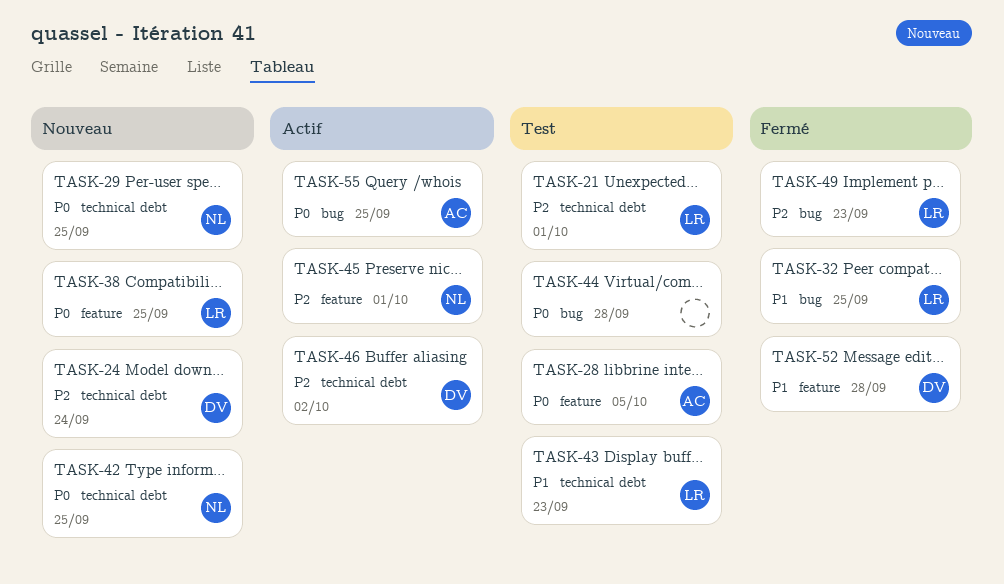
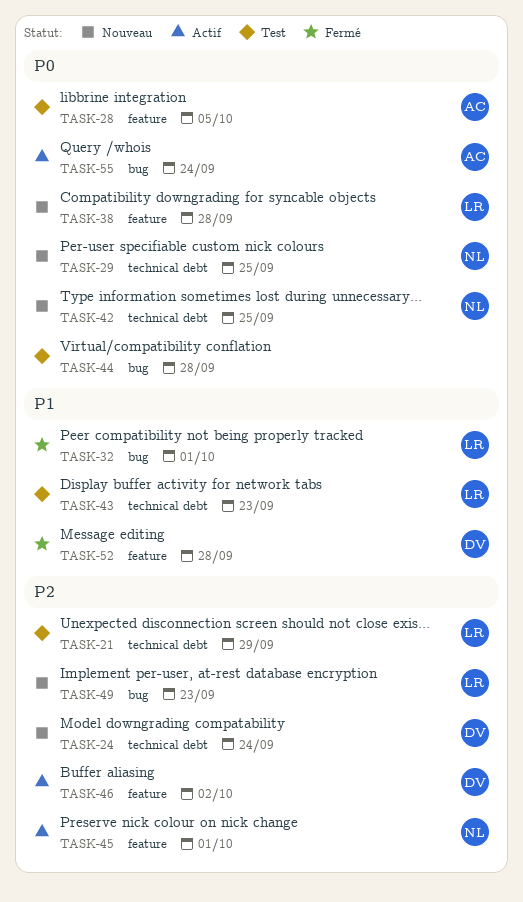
TASK-21, due: Oct 1 -> Sep 29
TASK-32, due: Sep 25 -> Oct 1
TASK-38, due: Sep 25 -> Sep 28
TASK-46, label: technical debt -> feature
TASK-49, status: Fermé -> Nouveau
TASK-55, due: Sep 25 -> Sep 24

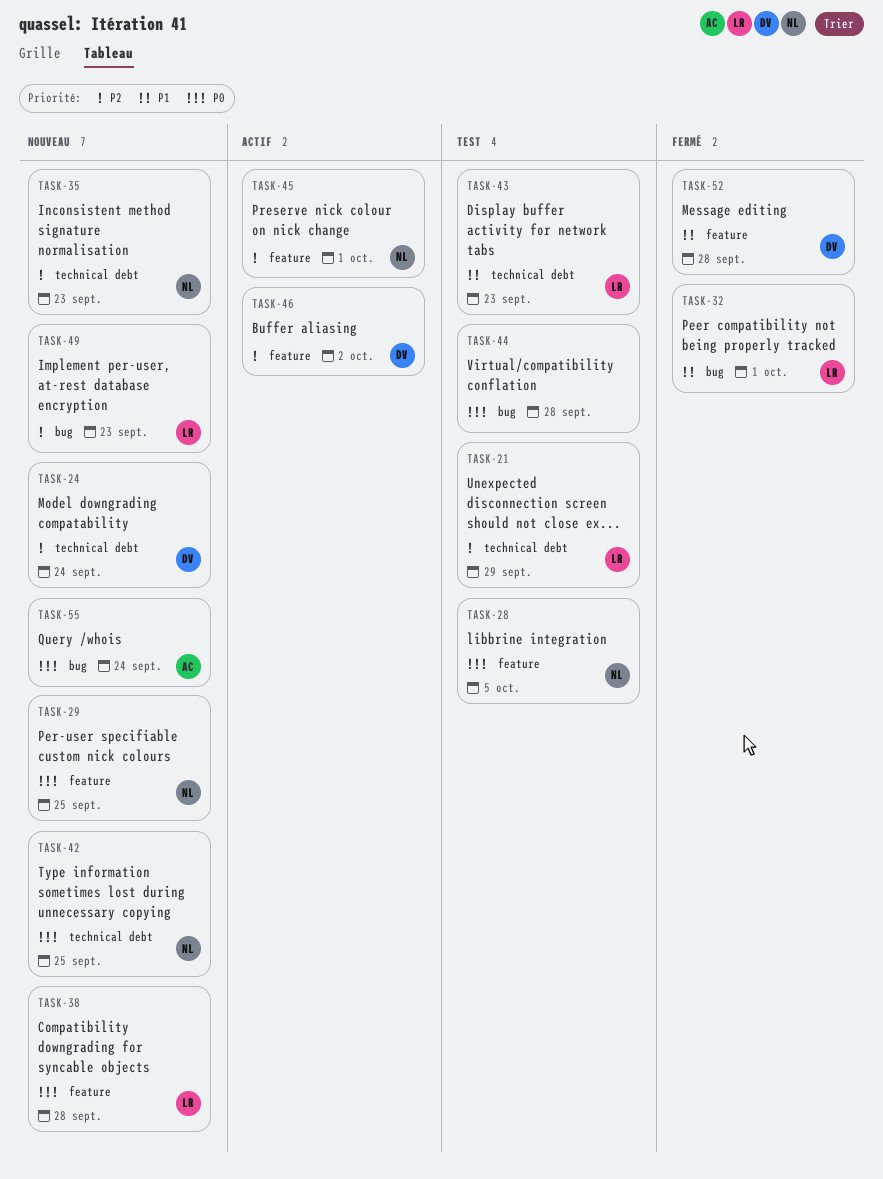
TASK-28, owner: AC -> NL
TASK-29, label: technical debt -> feature
TASK-35: none -> present
TASK-55, status: Actif -> Nouveau

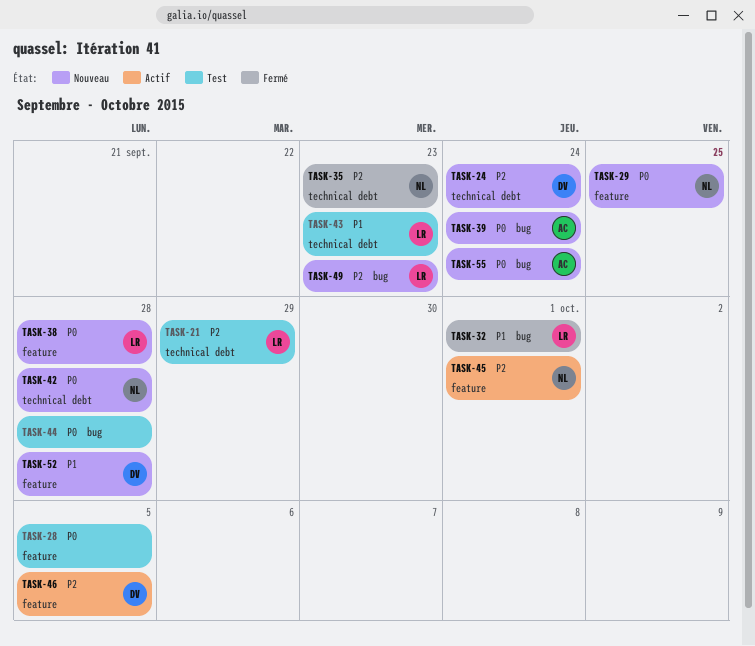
TASK-28, owner: NL -> none
TASK-35, status: Nouveau -> Fermé
TASK-39: none -> present
TASK-42, due: Sep 25 -> Sep 28
TASK-46, due: Oct 2 -> Oct 5
TASK-52, status: Fermé -> Nouveau

